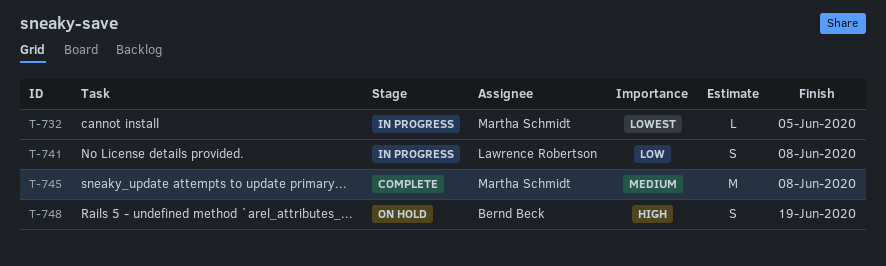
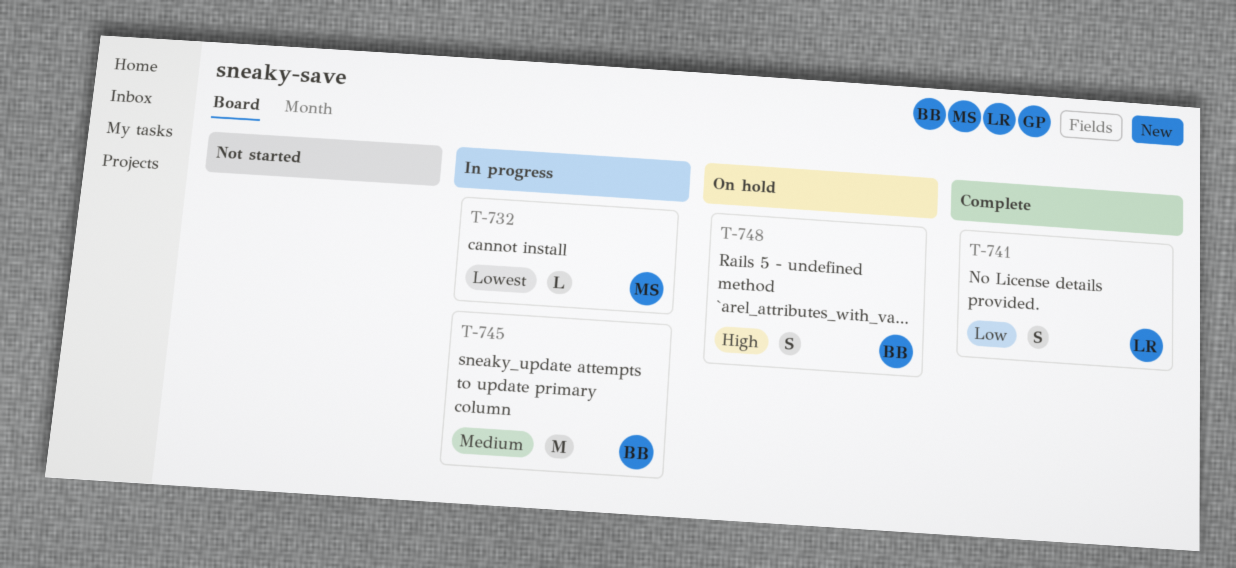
T-741, status: In progress -> Complete
T-745, status: Complete -> In progress
T-745, owner: Martha Schmidt -> Bernd Beck

